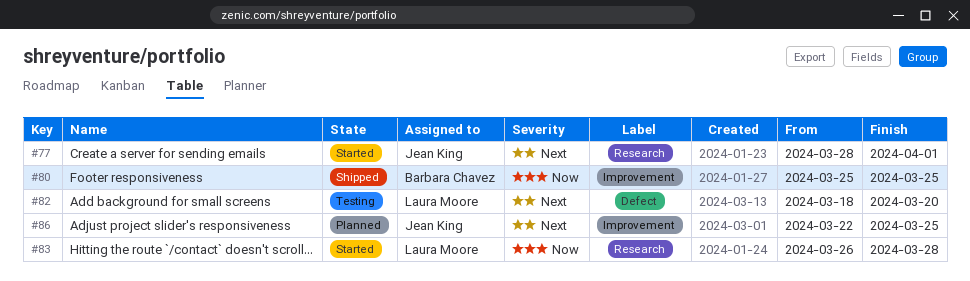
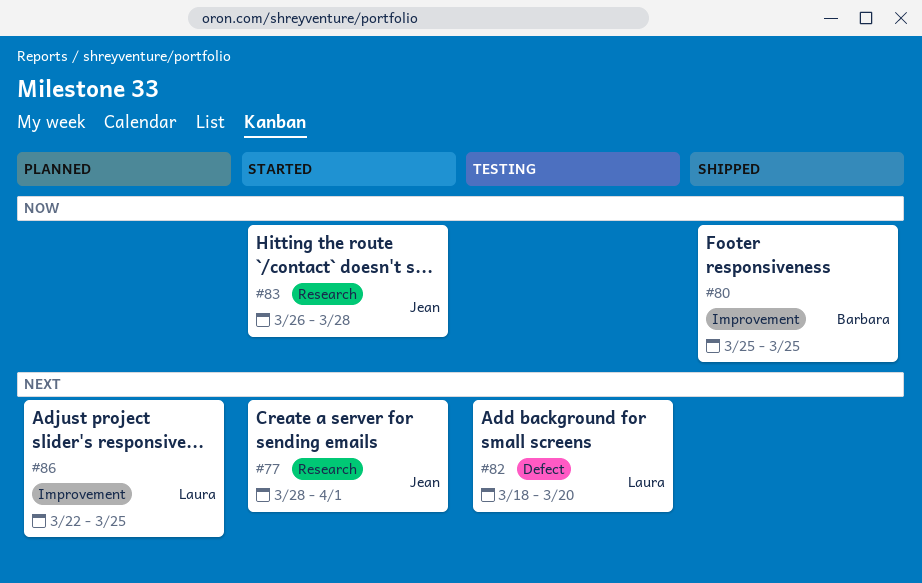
#83, owner: Laura Moore -> Jean King
#86, owner: Jean King -> Laura Moore

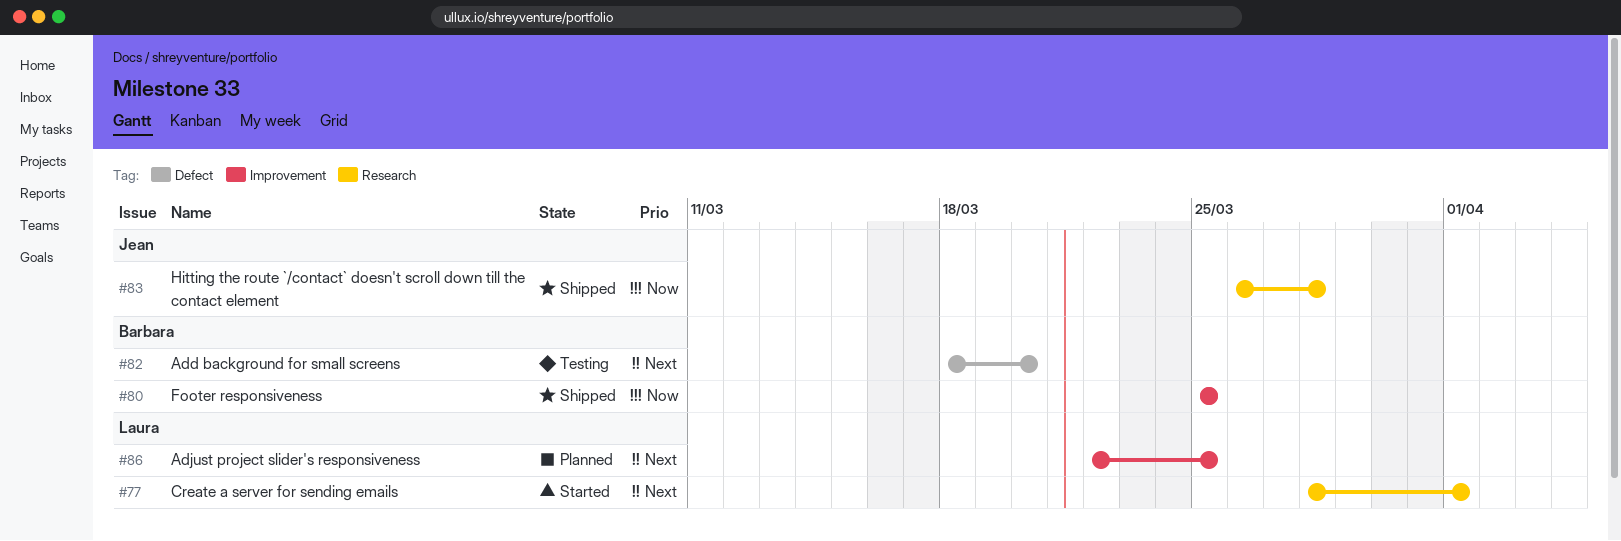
#77, owner: Jean -> Laura
#82, owner: Laura -> Barbara
#83, status: Started -> Shipped

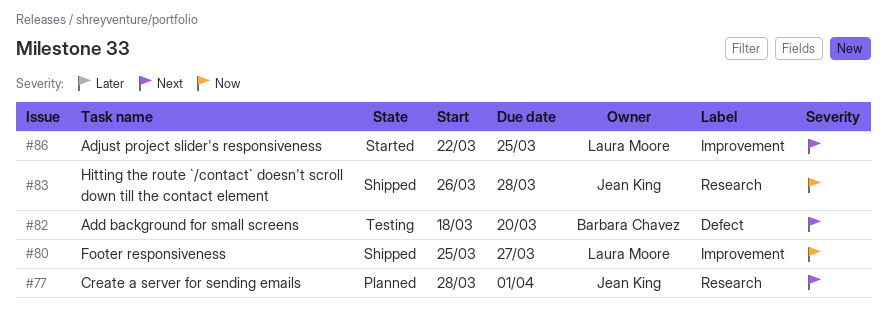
#77, status: Started -> Planned
#77, owner: Laura Moore -> Jean King
#80, owner: Barbara Chavez -> Laura Moore
#80, due: Mar 25 -> Mar 27
#86, status: Planned -> Started

